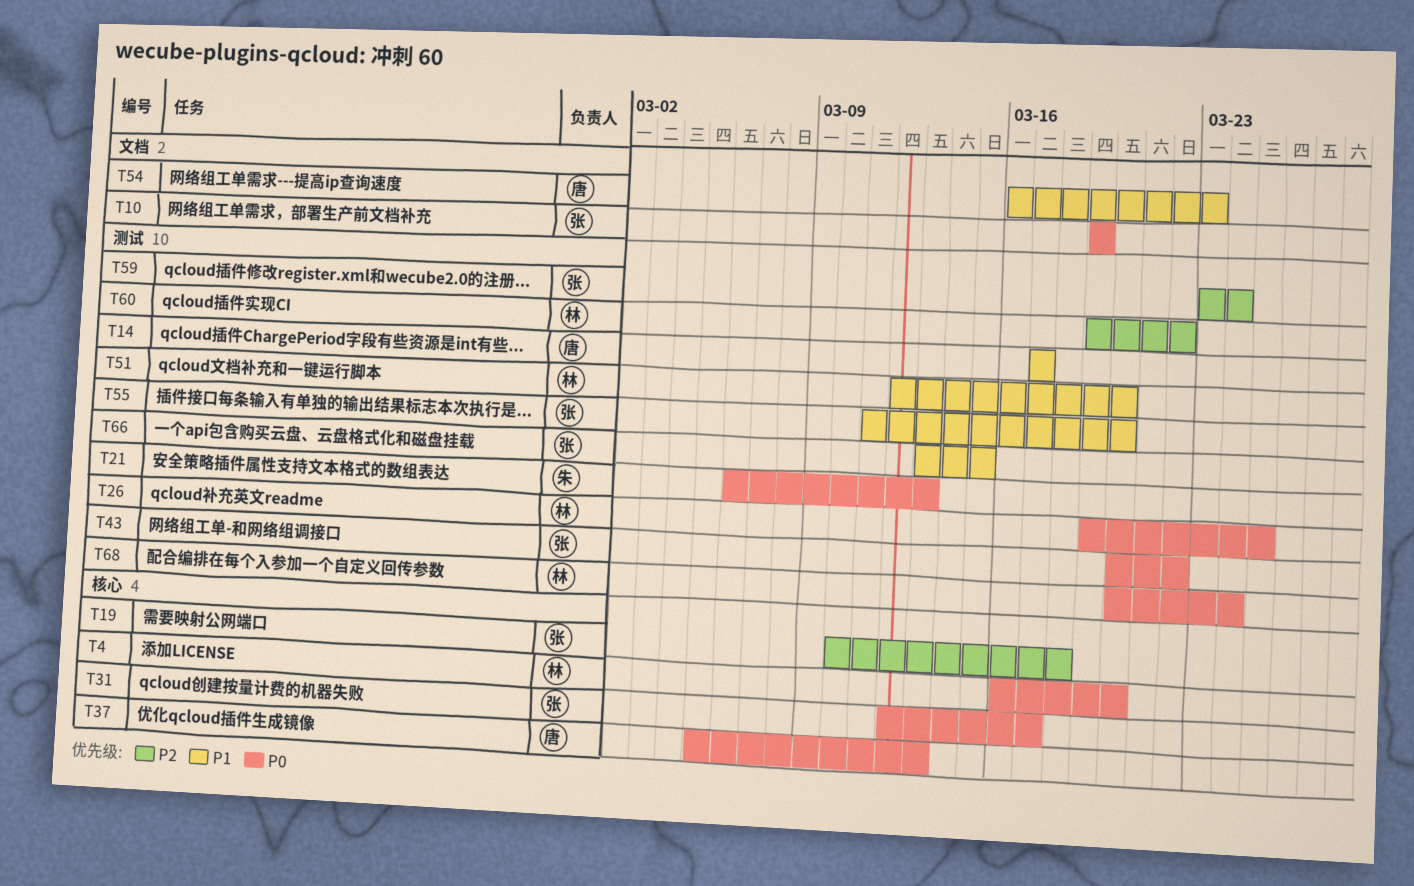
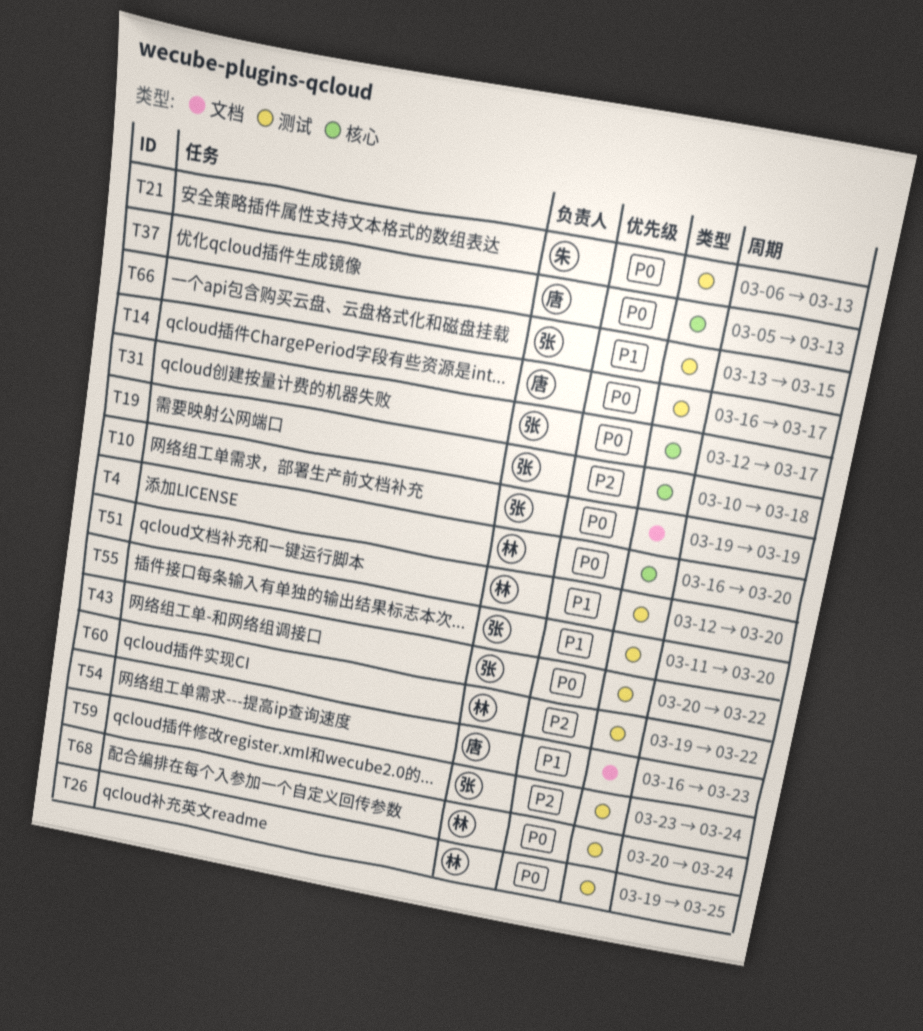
T14, priority: P1 -> P0
T14, start: Mar 17 -> Mar 16

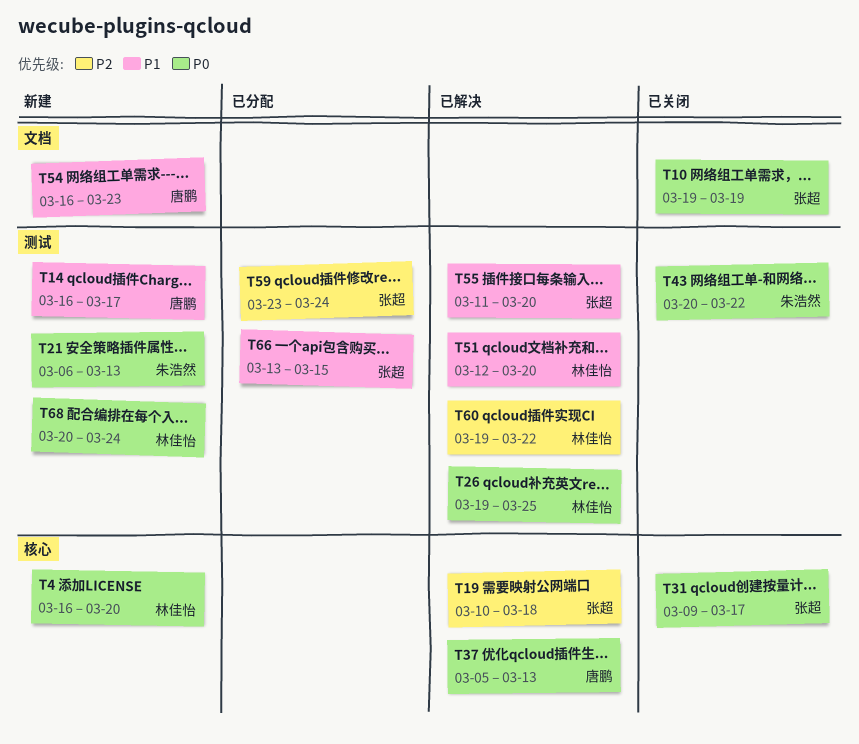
T14, priority: P0 -> P1
T31, start: Mar 12 -> Mar 9
T43, owner: 张超 -> 朱浩然

